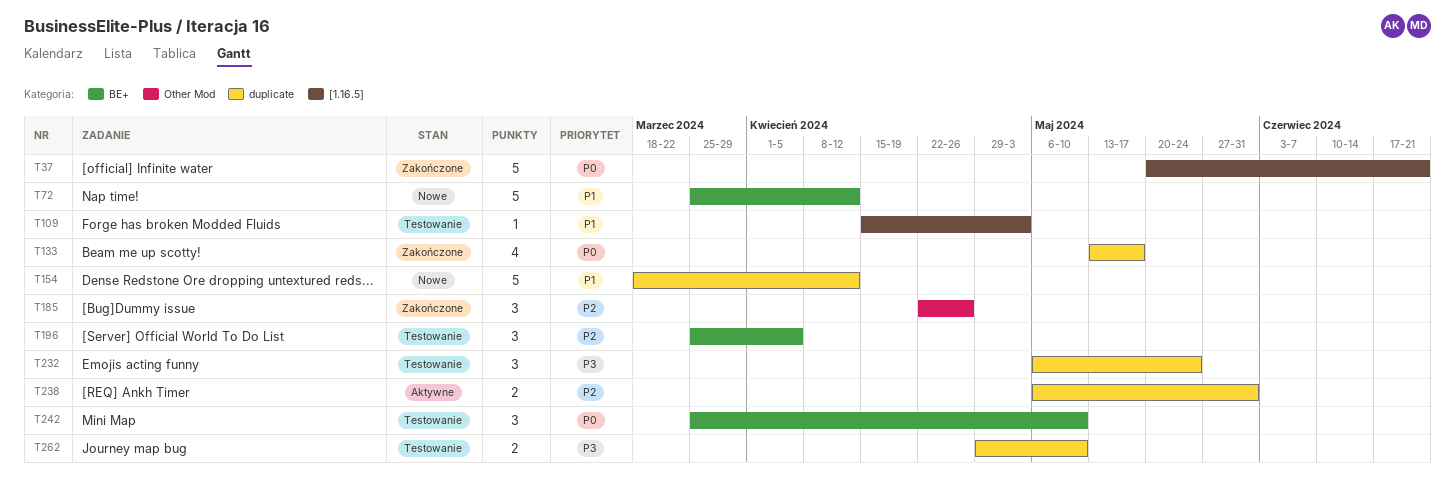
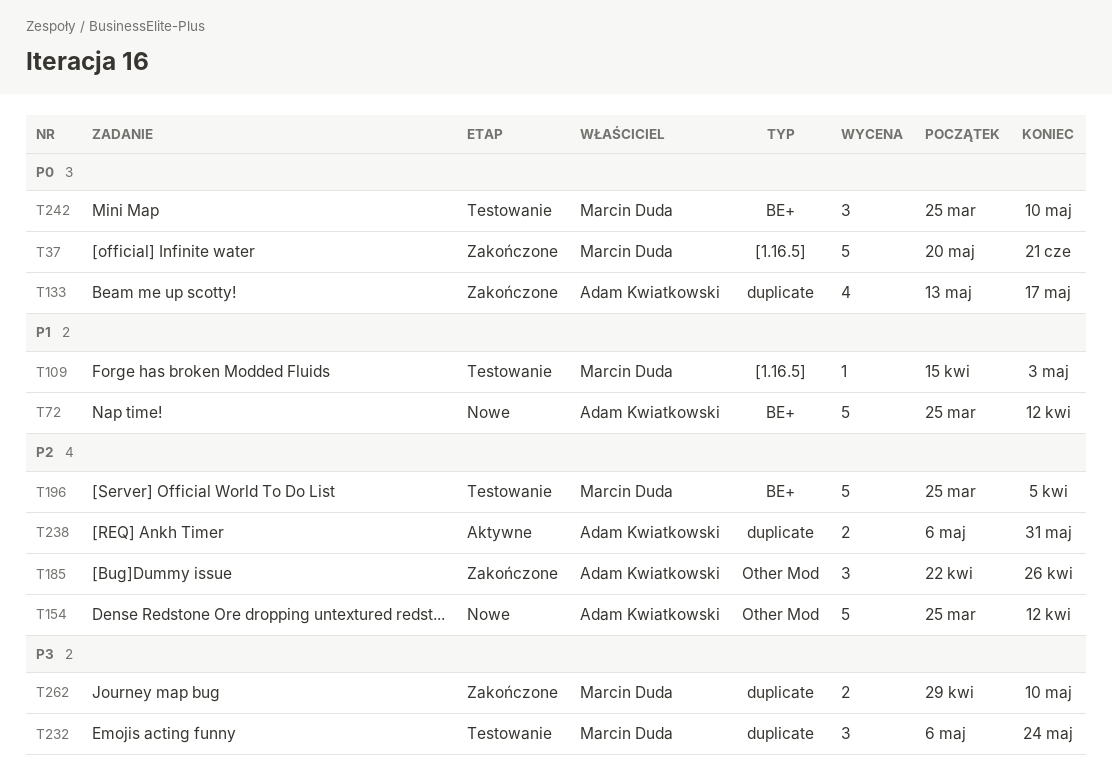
T154, priority: P1 -> P2
T154, label: duplicate -> Other Mod
T154, start: Mar 18 -> Mar 25
T196, estimate: 3 -> 5
T262, status: Testowanie -> Zakończone

